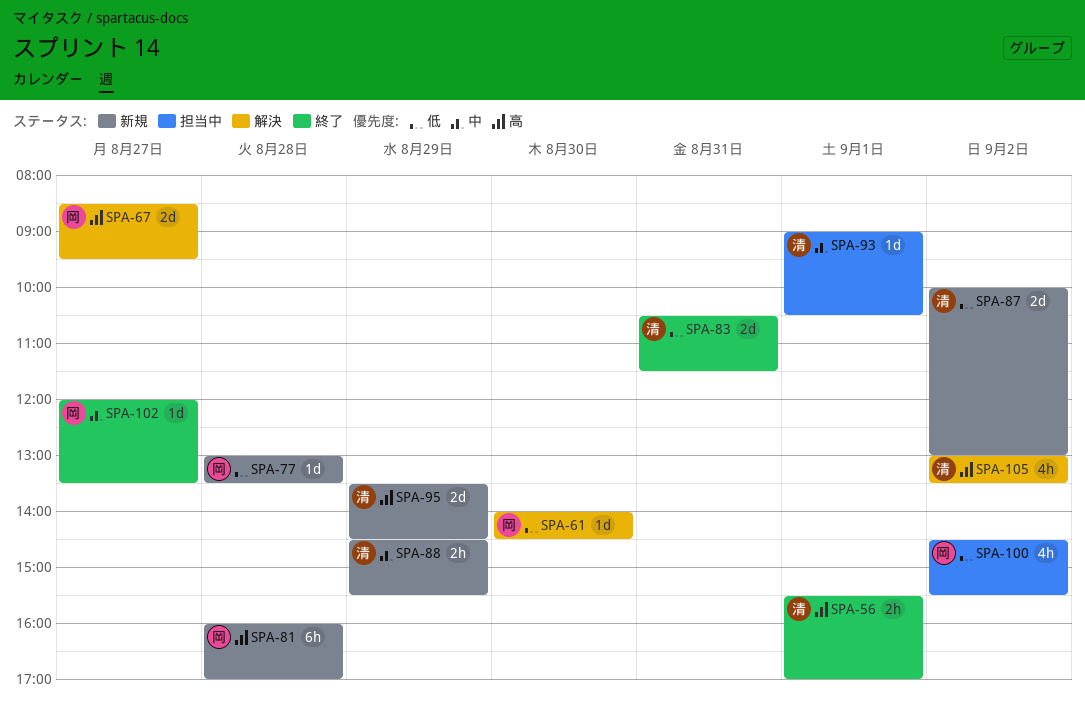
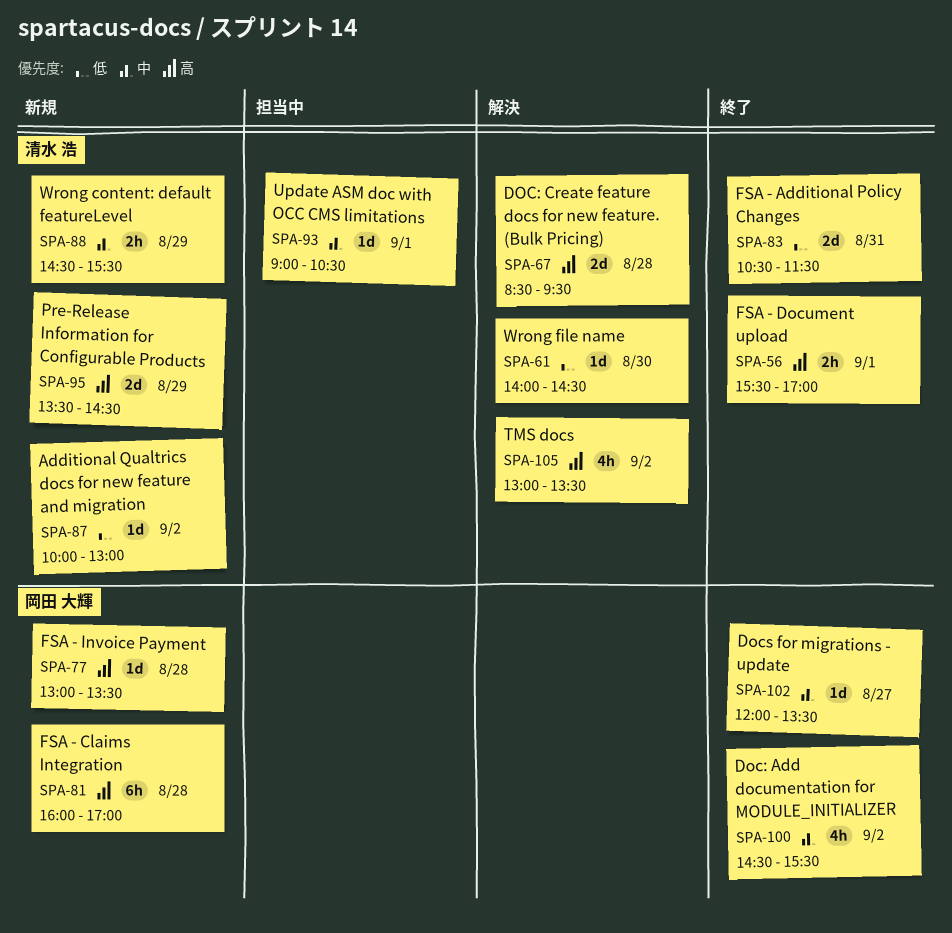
SPA-61, owner: 岡田 大輝 -> 清水 浩
SPA-67, owner: 岡田 大輝 -> 清水 浩
SPA-67, day: Aug 27 -> Aug 28
SPA-77, priority: 低 -> 高
SPA-87, estimate: 2d -> 1d
SPA-100, status: 担当中 -> 終了
SPA-100, priority: 低 -> 中

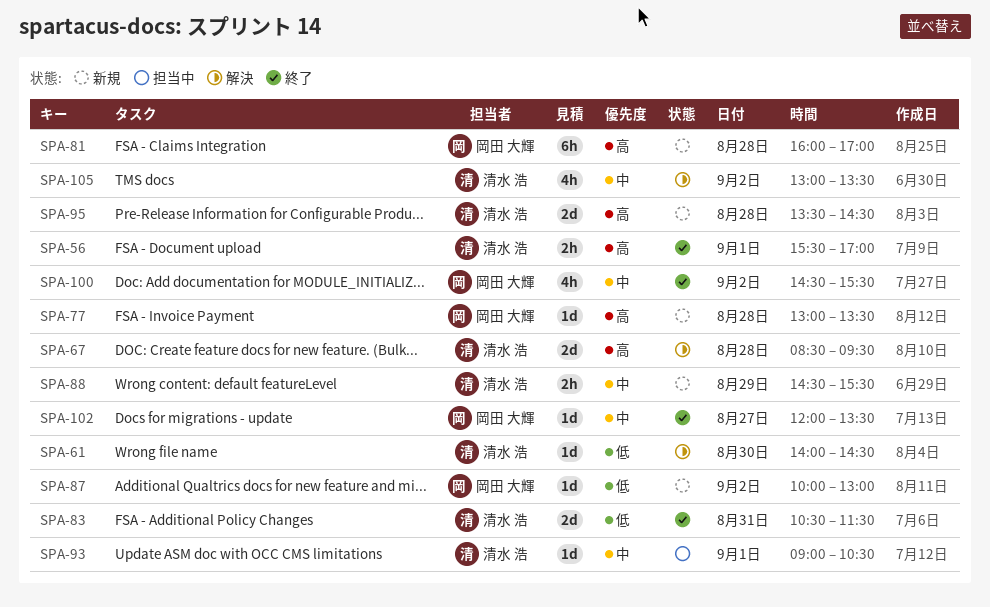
SPA-87, owner: 清水 浩 -> 岡田 大輝
SPA-95, day: Aug 29 -> Aug 28
SPA-105, priority: 高 -> 中

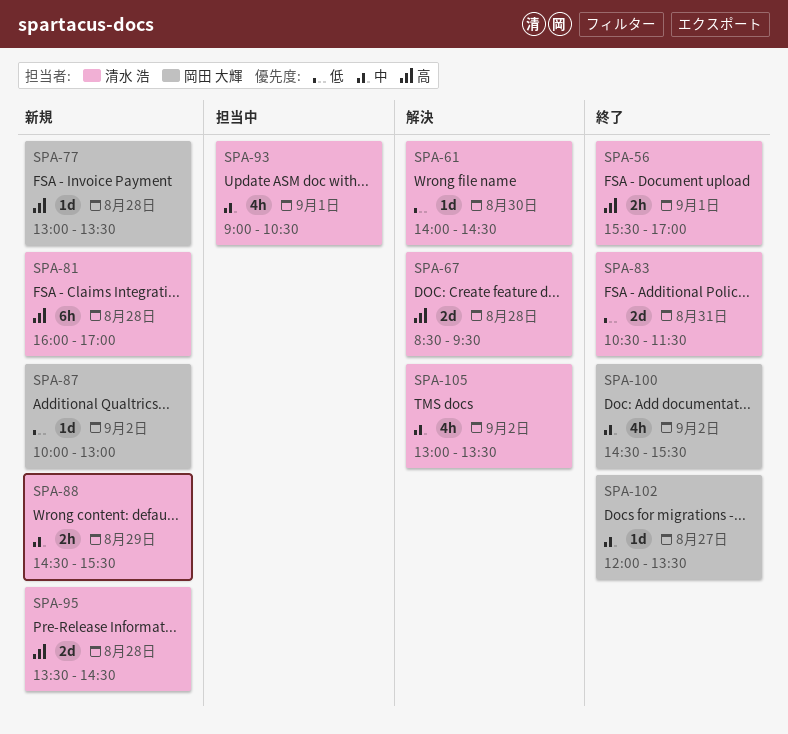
SPA-81, owner: 岡田 大輝 -> 清水 浩
SPA-93, estimate: 1d -> 4h

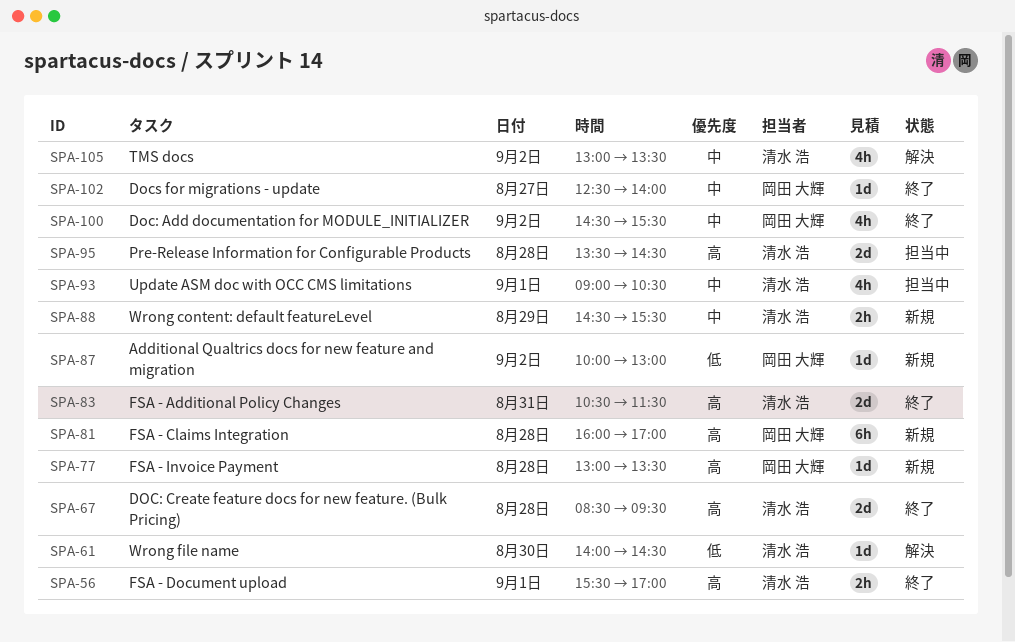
SPA-67, status: 解決 -> 終了
SPA-81, owner: 清水 浩 -> 岡田 大輝
SPA-83, priority: 低 -> 高
SPA-95, status: 新規 -> 担当中
SPA-102, begins: 12:00 -> 12:30
SPA-102, ends: 13:30 -> 14:00

